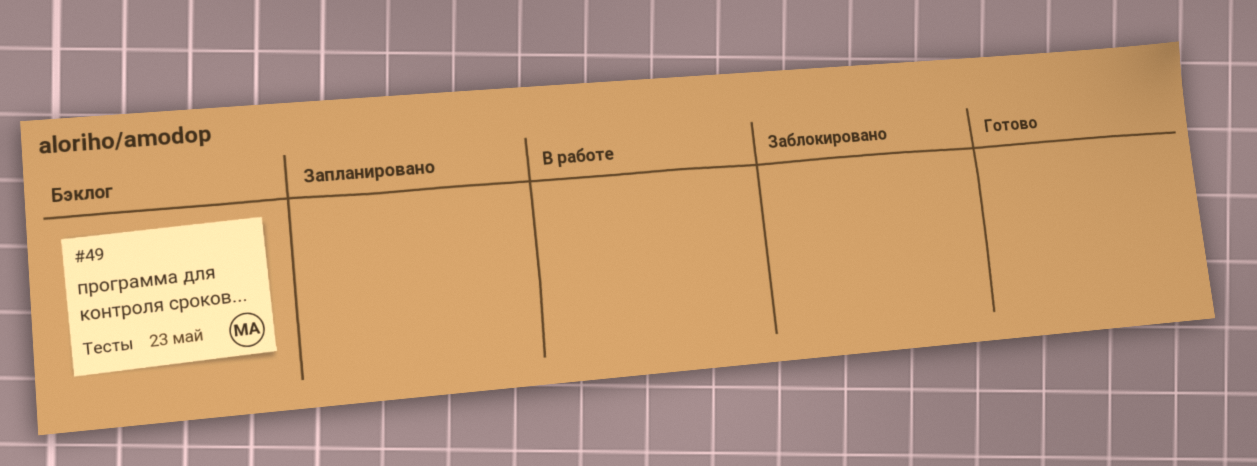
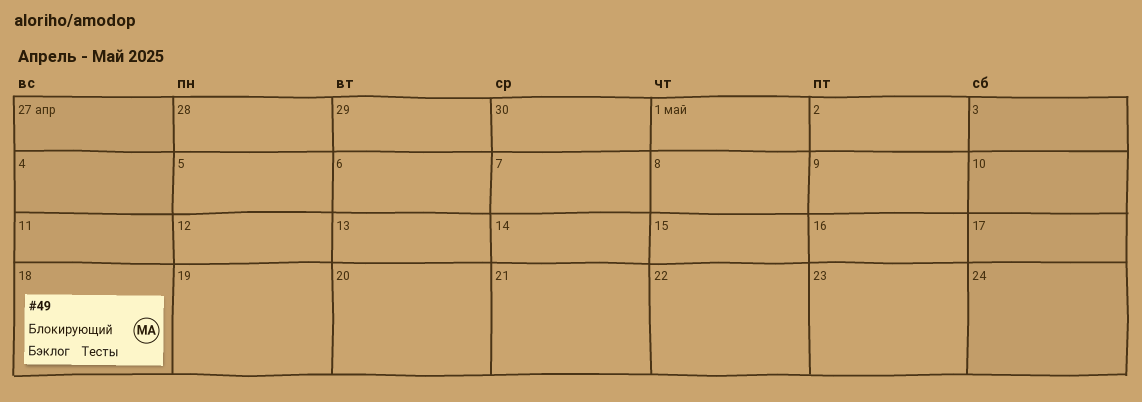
#49, due: May 23 -> May 18

